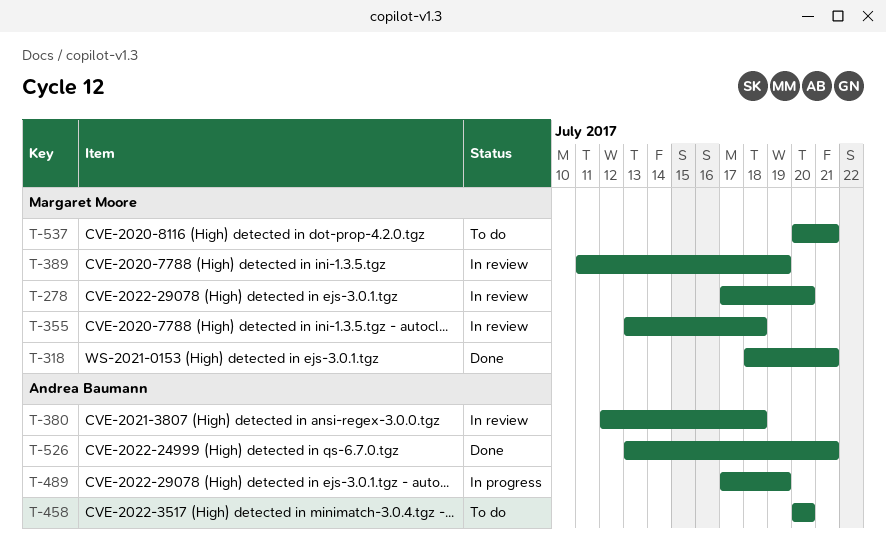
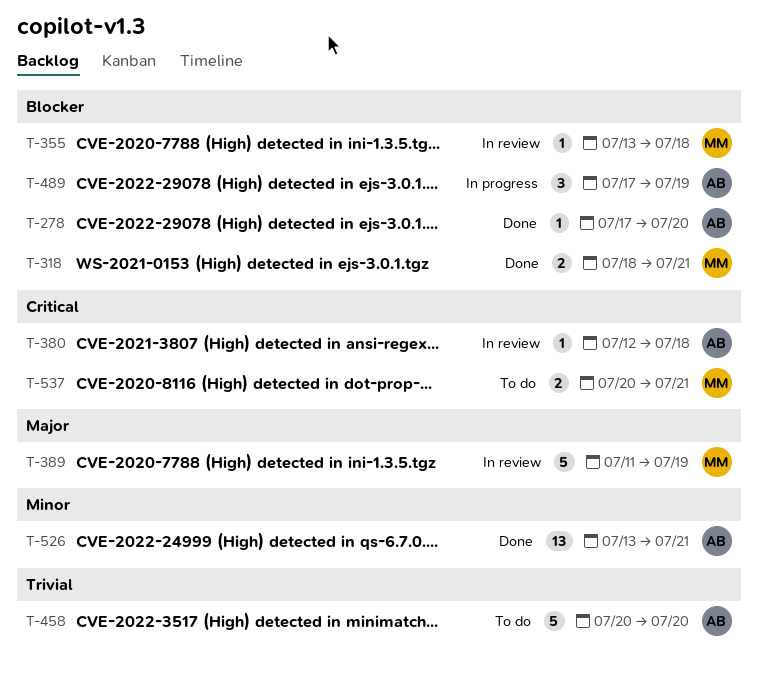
T-278, status: In review -> Done
T-278, owner: Margaret Moore -> Andrea Baumann

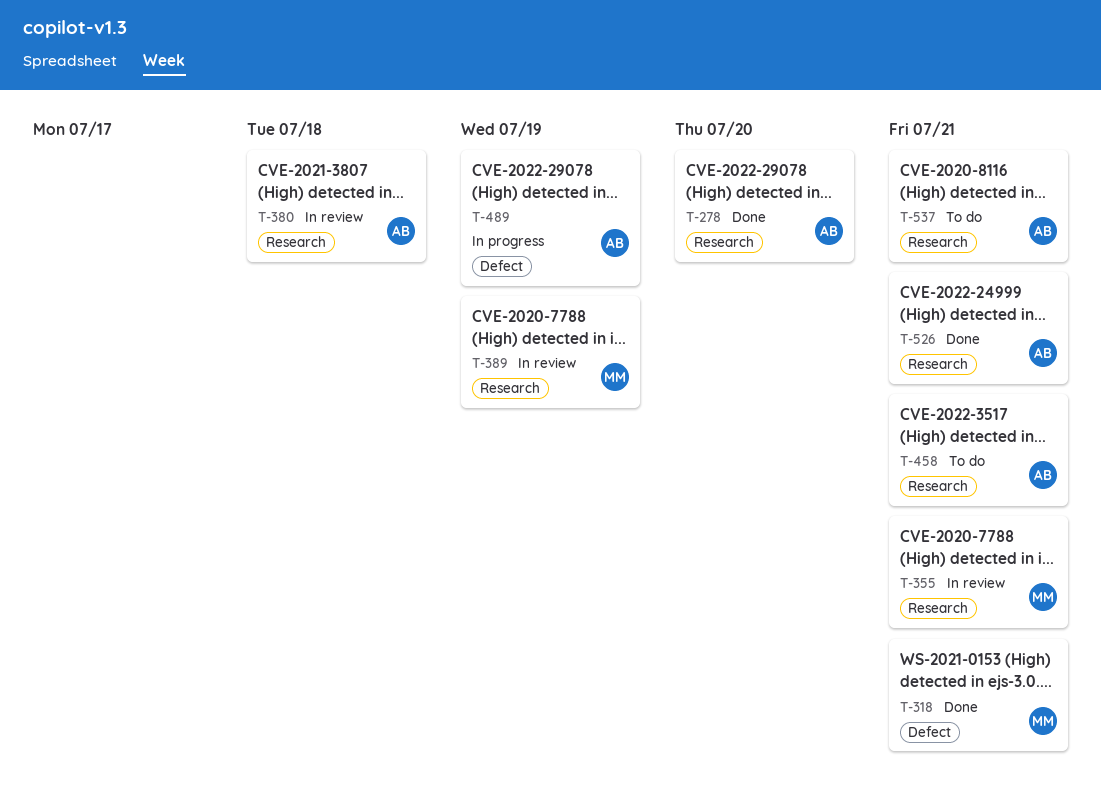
T-355, due: Jul 18 -> Jul 21
T-458, due: Jul 20 -> Jul 21
T-537, owner: MM -> AB

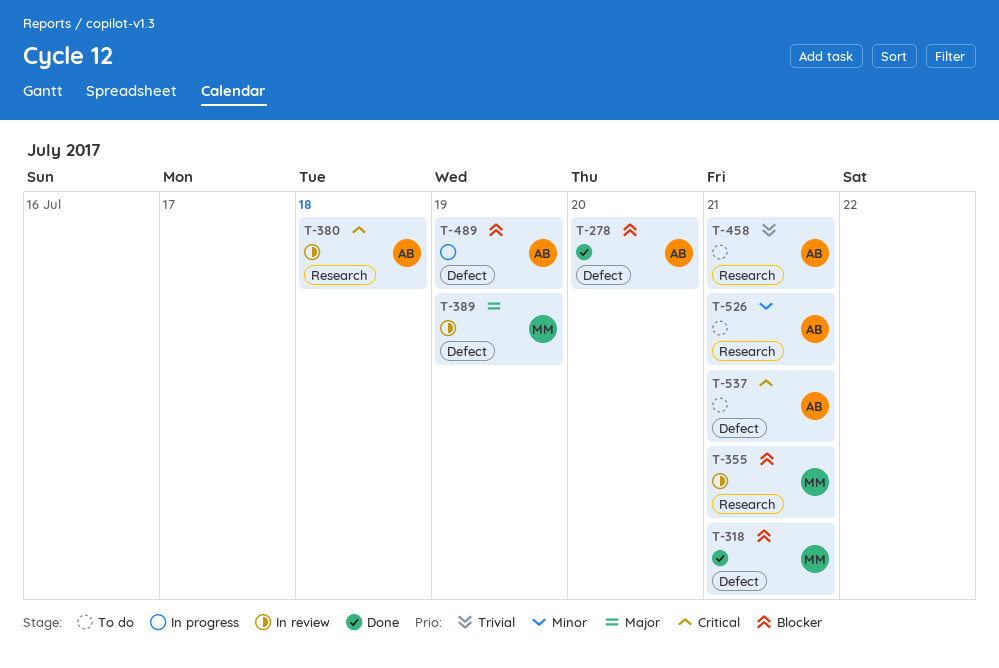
T-278, label: Research -> Defect
T-389, label: Research -> Defect
T-526, status: Done -> To do
T-537, label: Research -> Defect

